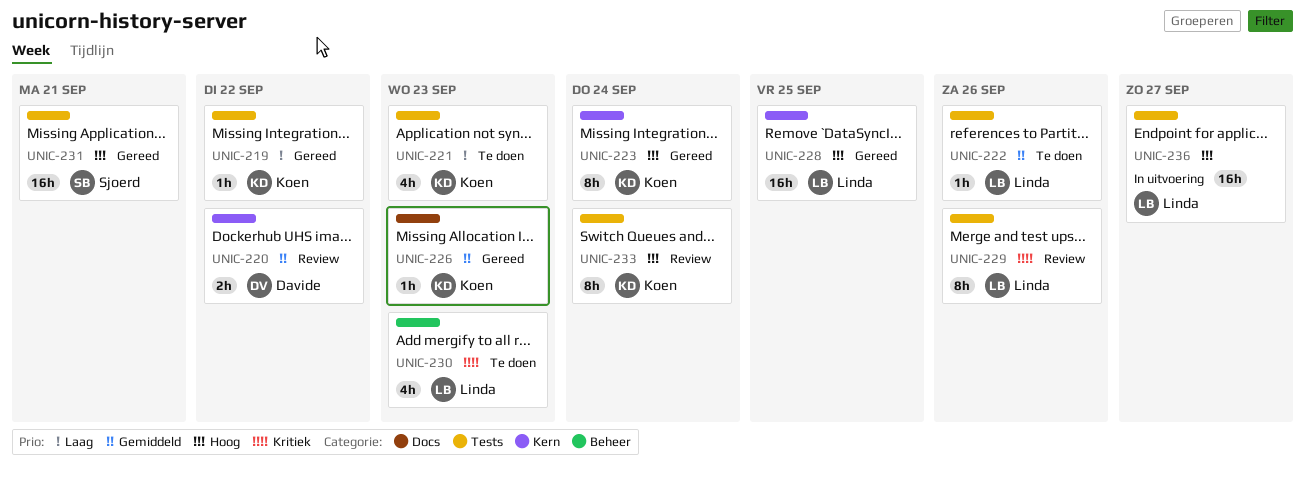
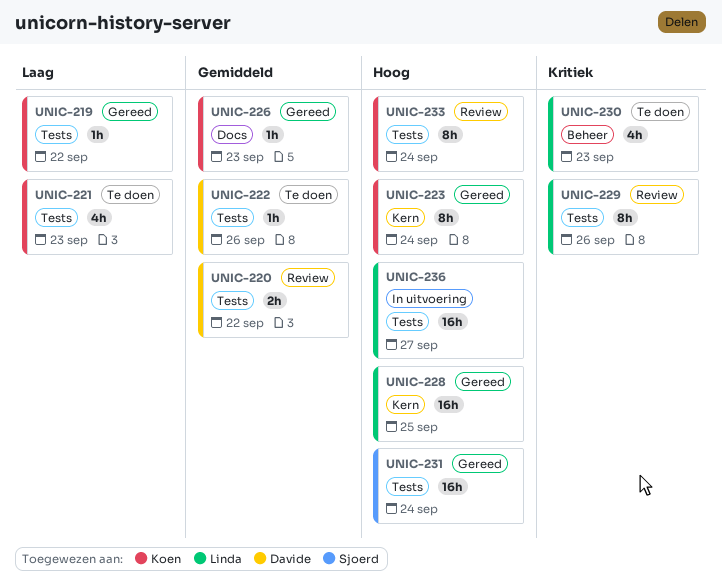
UNIC-220, label: Kern -> Tests
UNIC-222, owner: Linda -> Davide
UNIC-231, due: Sep 21 -> Sep 24

